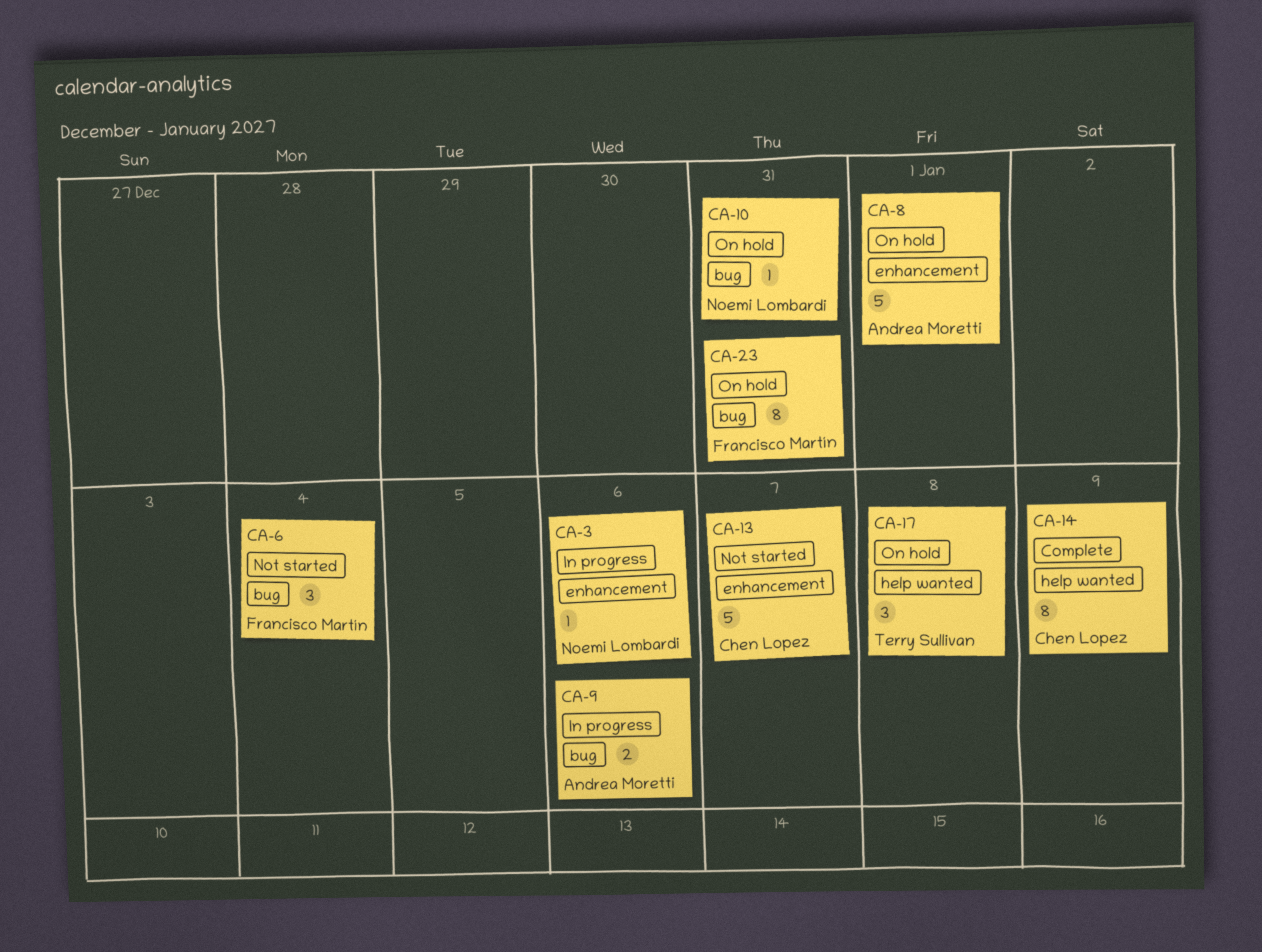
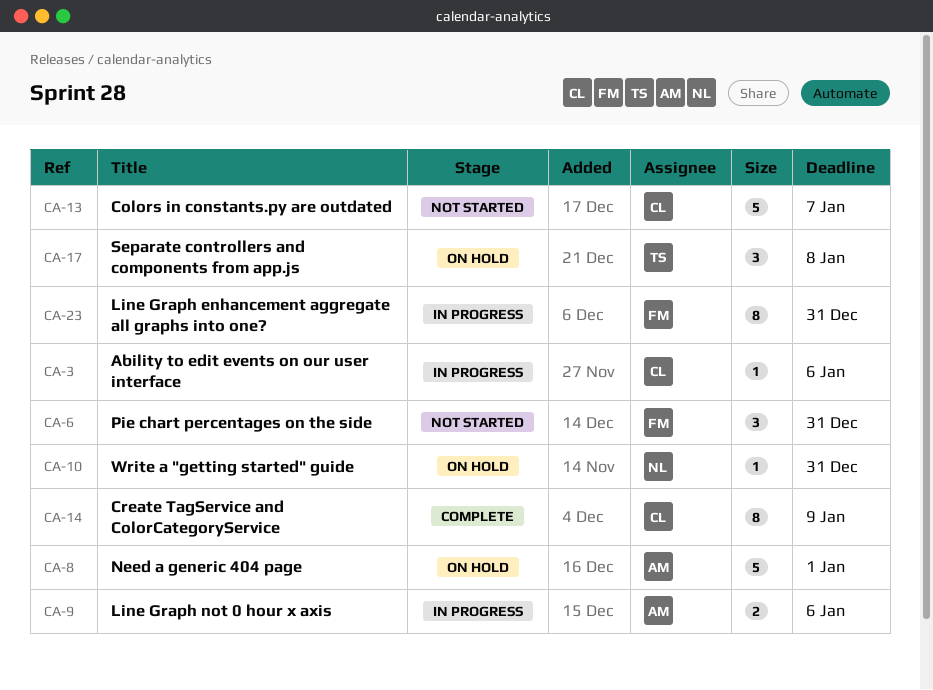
CA-3, owner: Noemi Lombardi -> Chen Lopez
CA-6, due: Jan 4 -> Dec 31
CA-23, status: On hold -> In progress

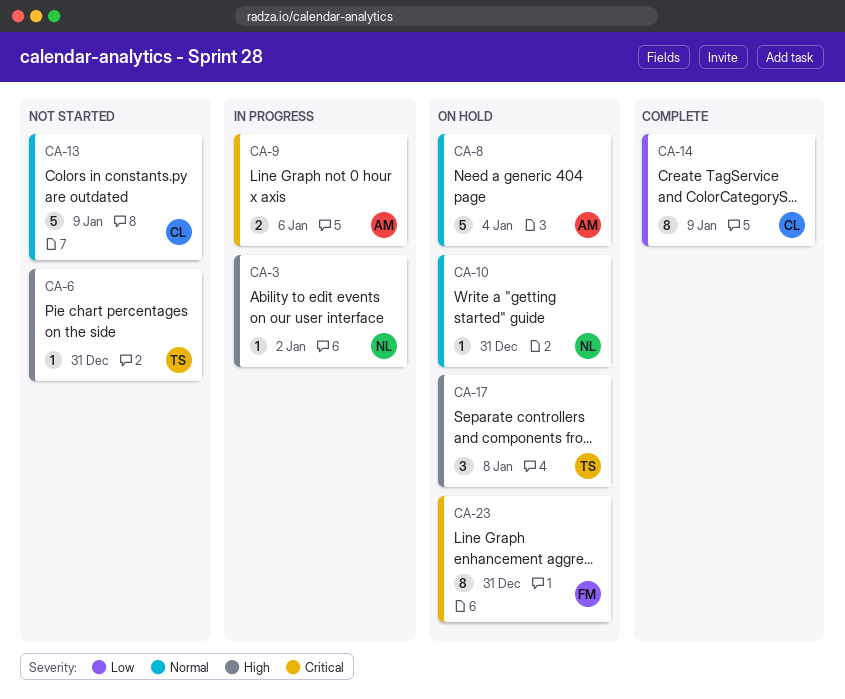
CA-3, owner: CL -> NL
CA-3, due: Jan 6 -> Jan 2
CA-6, owner: FM -> TS
CA-6, estimate: 3 -> 1
CA-8, due: Jan 1 -> Jan 4
CA-13, due: Jan 7 -> Jan 9
CA-23, status: In progress -> On hold

